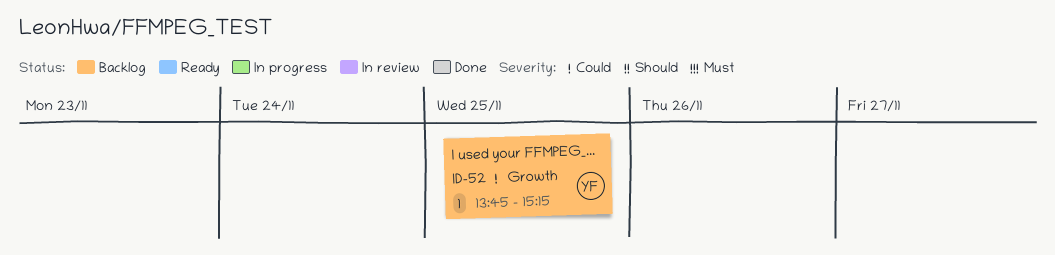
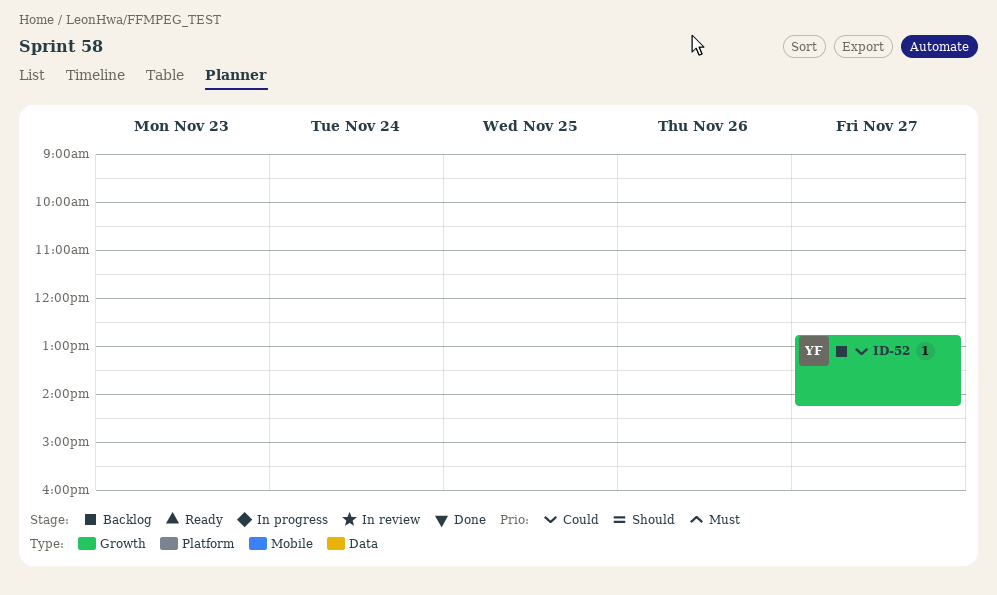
ID-52, day: Nov 25 -> Nov 27
ID-52, begins: 13:45 -> 12:45
ID-52, ends: 15:15 -> 14:15

